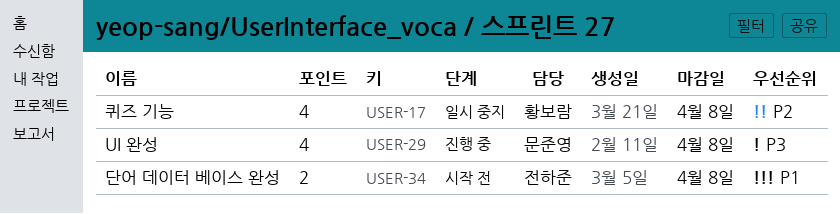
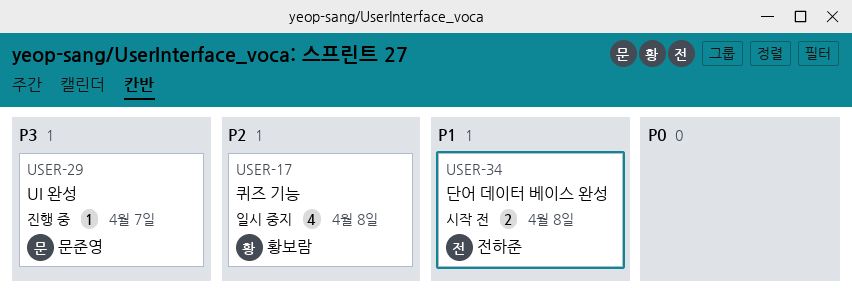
USER-29, estimate: 4 -> 1
USER-29, due: Apr 8 -> Apr 7

